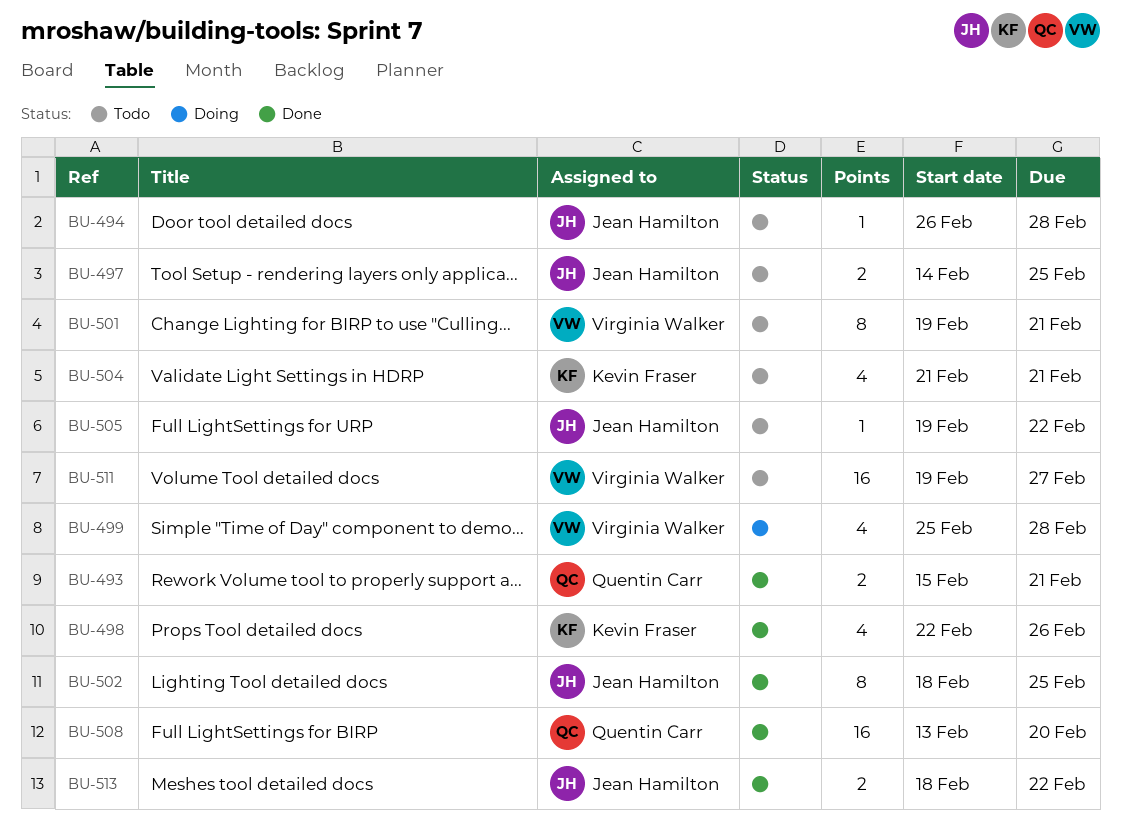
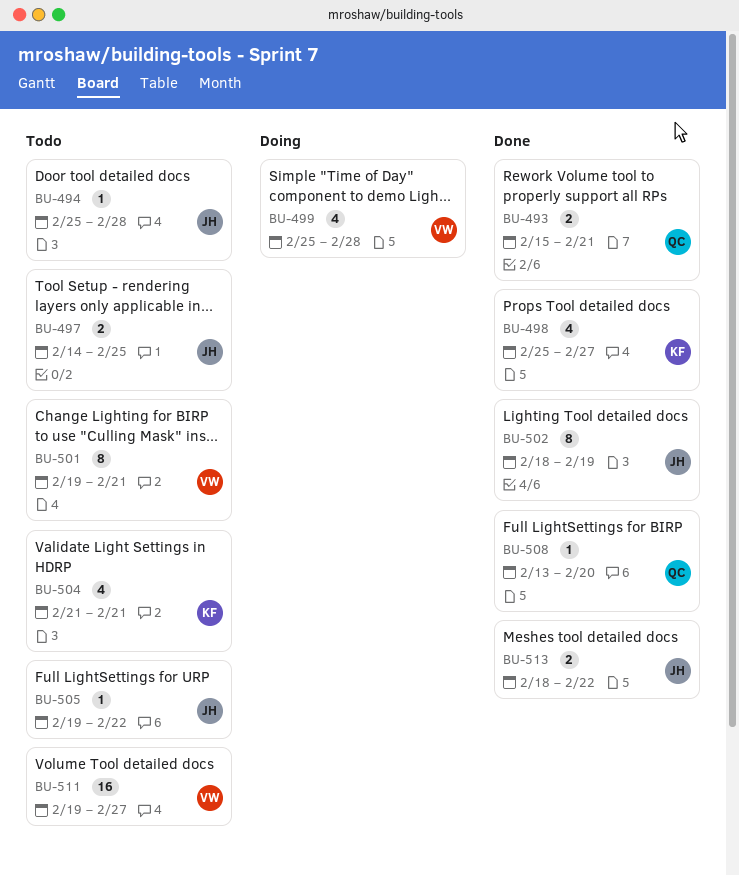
BU-494, start: Feb 26 -> Feb 25
BU-498, start: Feb 22 -> Feb 25
BU-498, due: Feb 26 -> Feb 27
BU-502, due: Feb 25 -> Feb 19
BU-508, estimate: 16 -> 1

